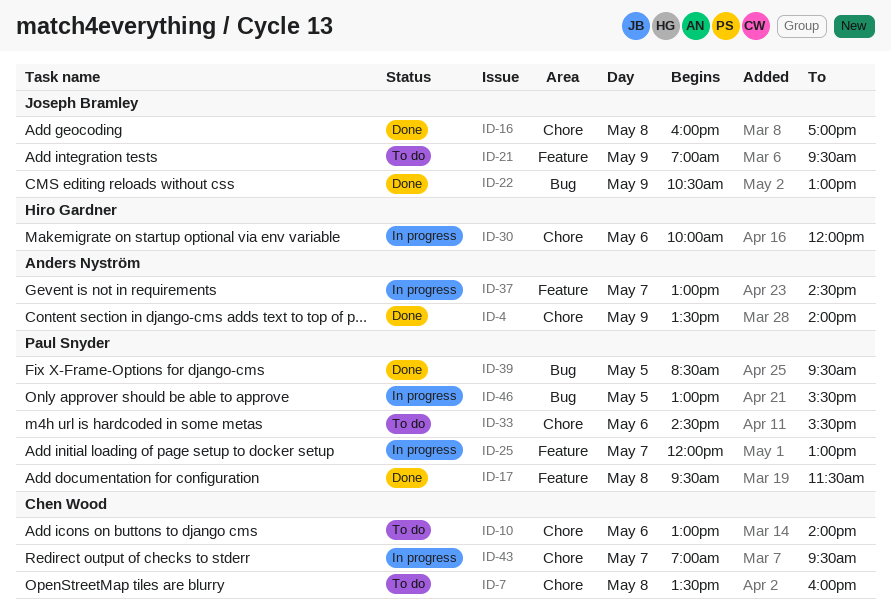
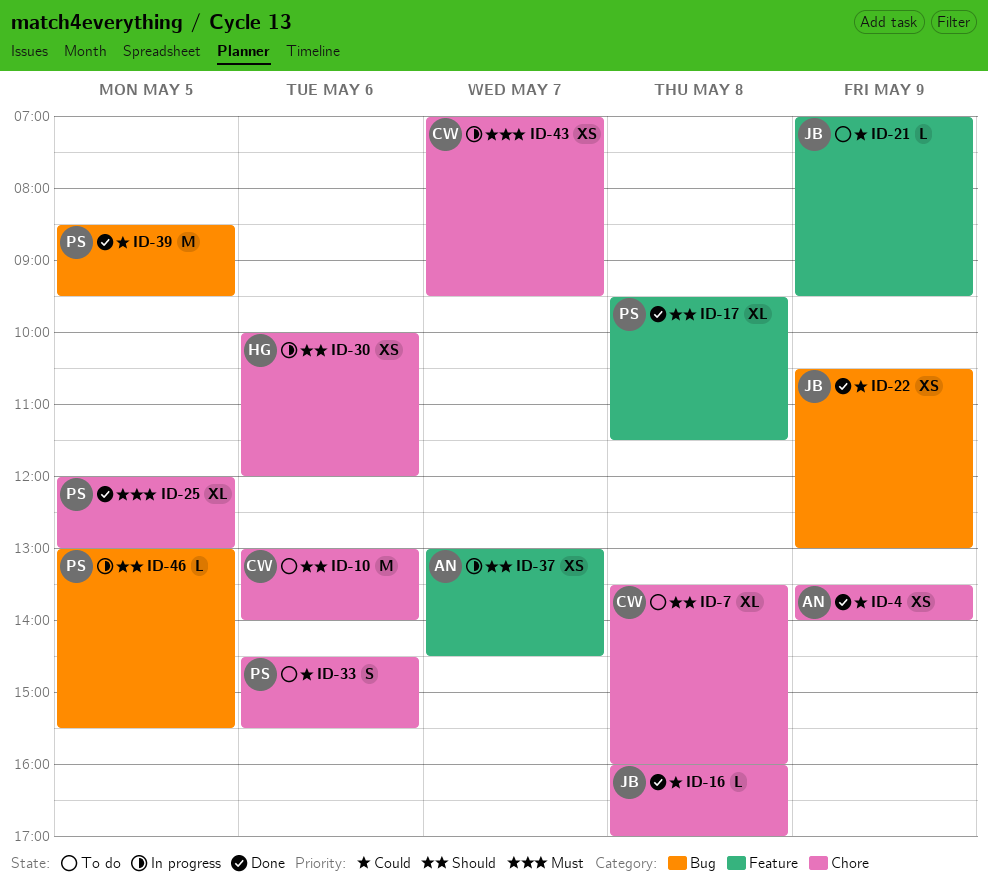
ID-25, status: In progress -> Done
ID-25, label: Feature -> Chore
ID-25, day: May 7 -> May 5

